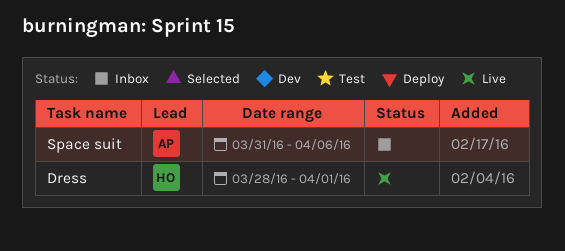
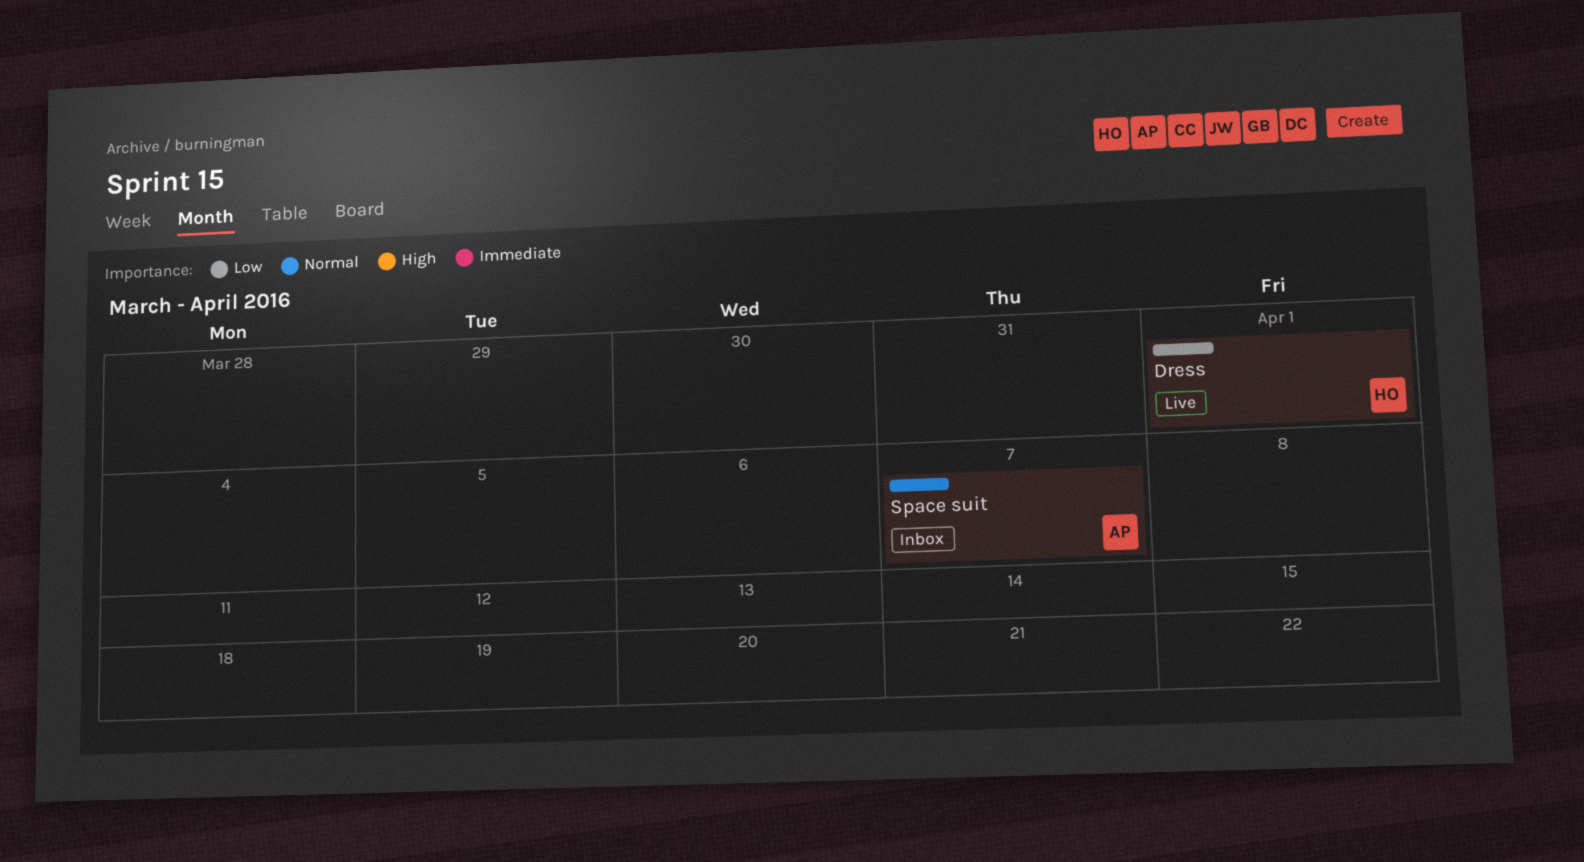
Space suit, due: Apr 6 -> Apr 7

